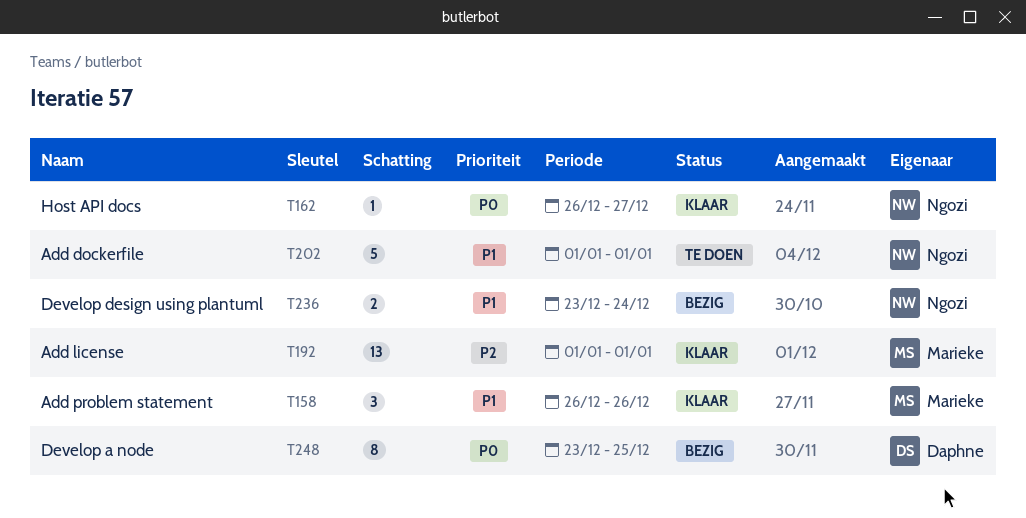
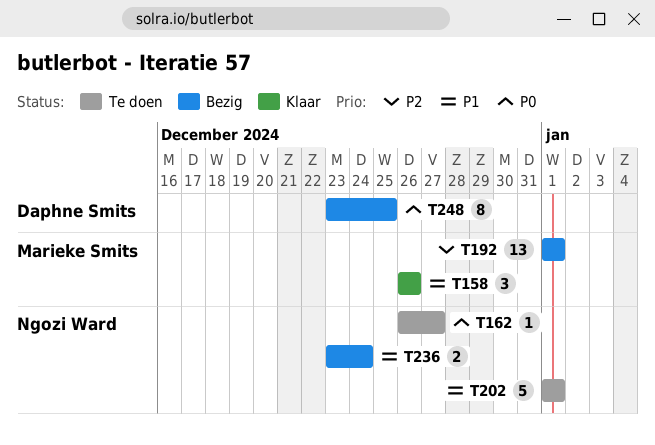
T162, status: Klaar -> Te doen
T192, status: Klaar -> Bezig

